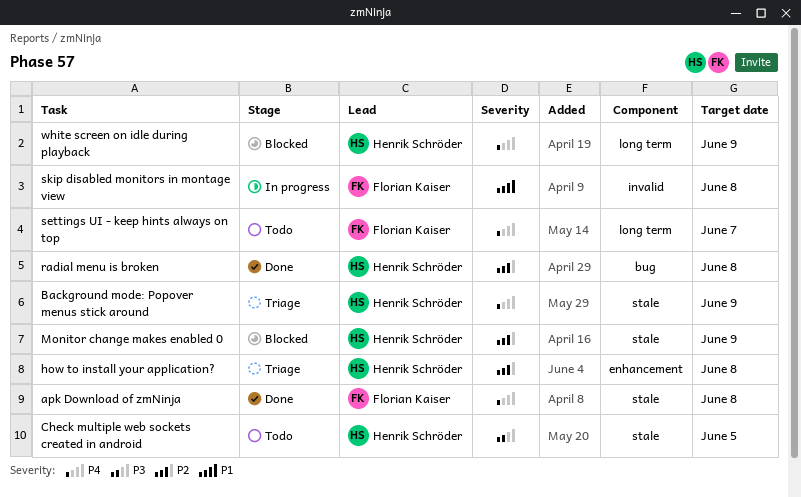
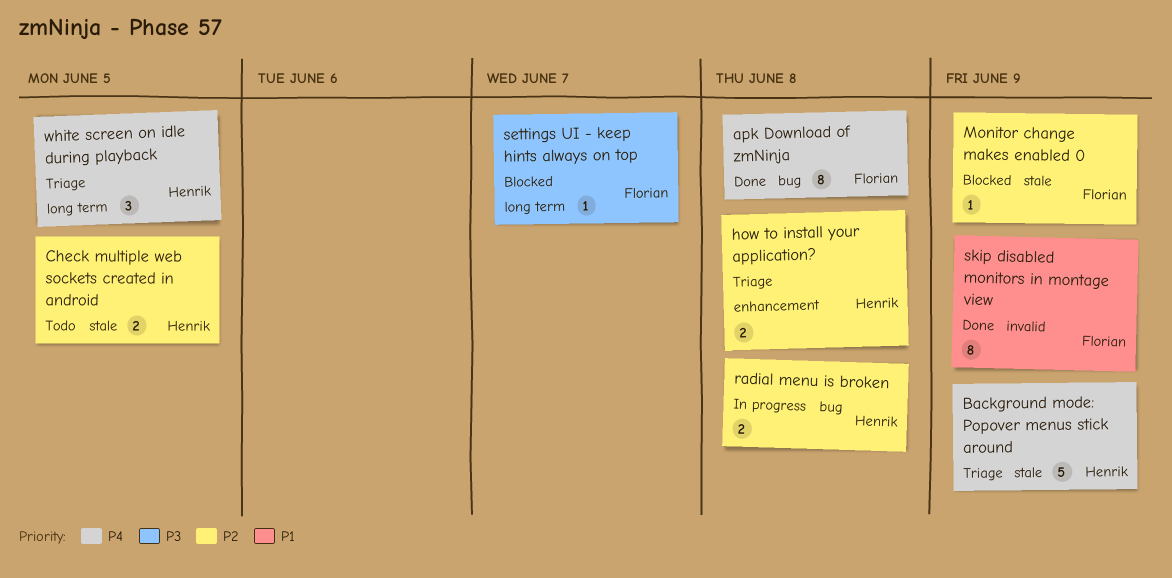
apk Download of zmNinja, label: stale -> bug
Check multiple web sockets created in android, priority: P3 -> P2
Monitor change makes enabled 0, owner: Henrik Schröder -> Florian Kaiser
radial menu is broken, status: Done -> In progress
settings UI - keep hints always on top, status: Todo -> Blocked
settings UI - keep hints always on top, priority: P4 -> P3
skip disabled monitors in montage view, status: In progress -> Done
skip disabled monitors in montage view, due: Jun 8 -> Jun 9
white screen on idle during playback, status: Blocked -> Triage
white screen on idle during playback, due: Jun 9 -> Jun 5

